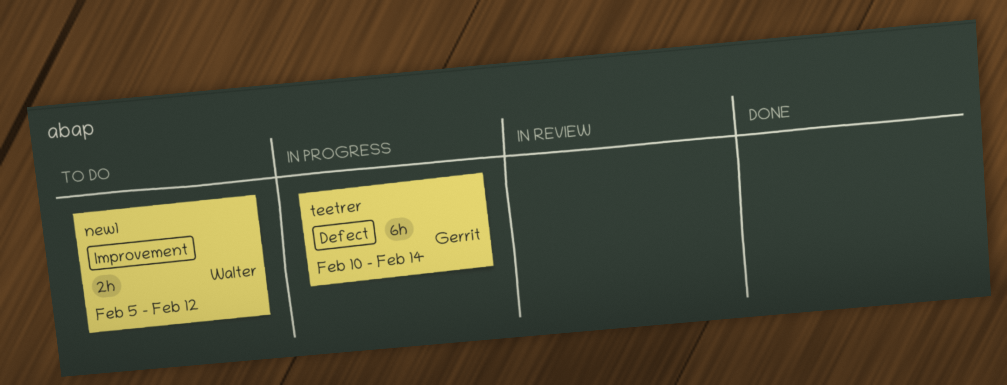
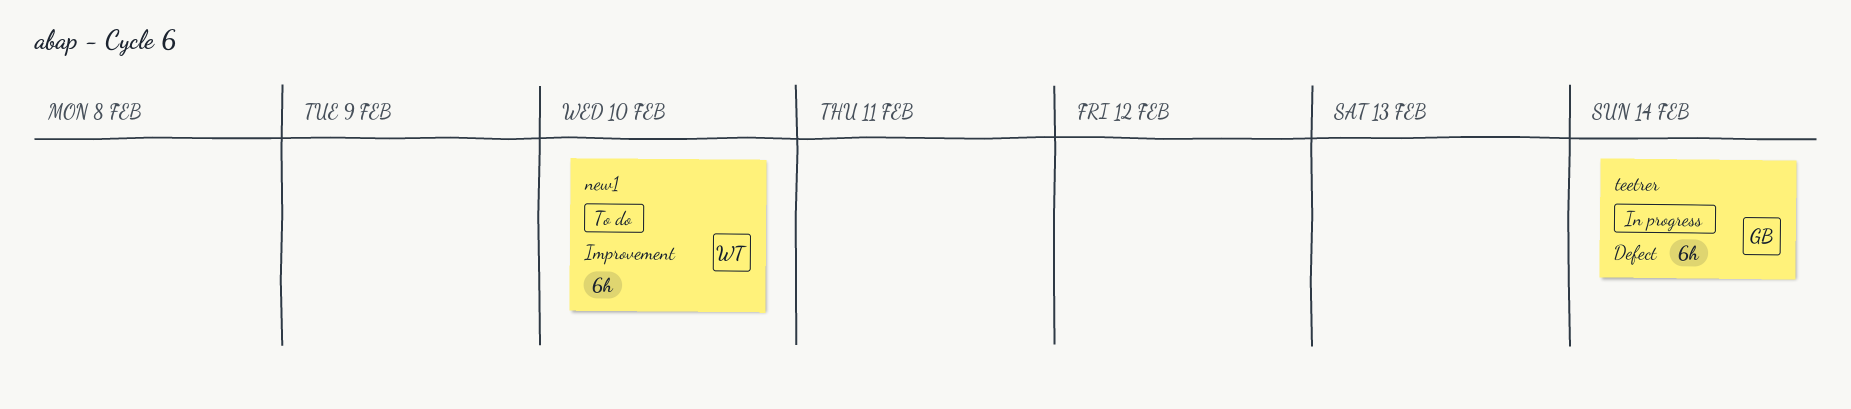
new1, estimate: 2h -> 6h
new1, due: Feb 12 -> Feb 10

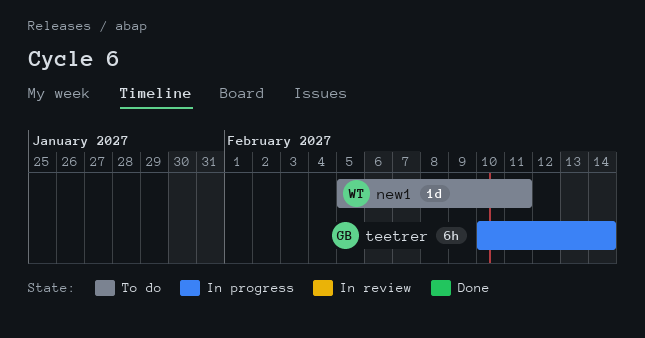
new1, estimate: 6h -> 1d
new1, due: Feb 10 -> Feb 11

